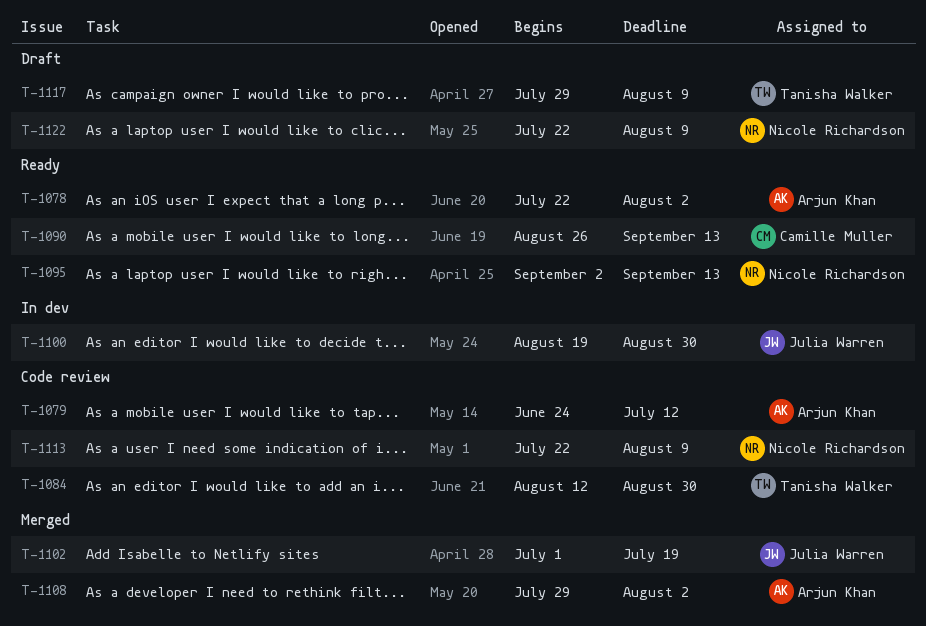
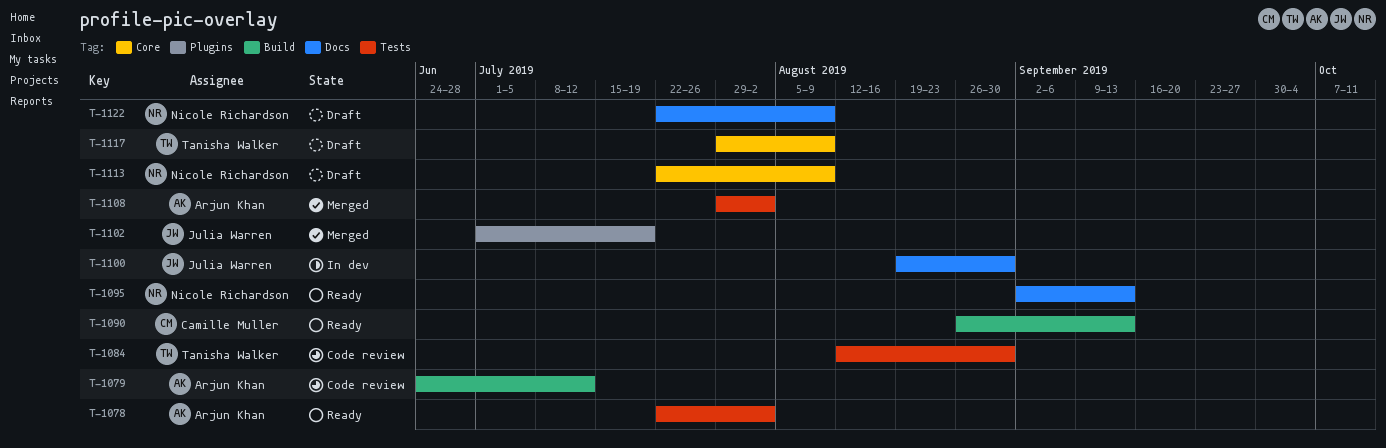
T-1113, status: Code review -> Draft

